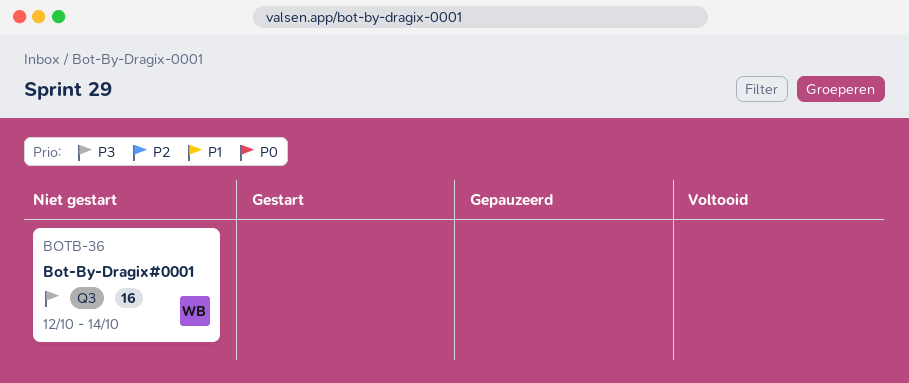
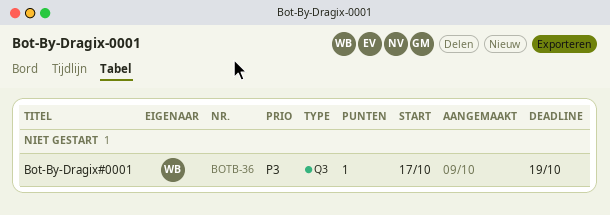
BOTB-36, estimate: 16 -> 1
BOTB-36, start: Oct 12 -> Oct 17
BOTB-36, due: Oct 14 -> Oct 19

